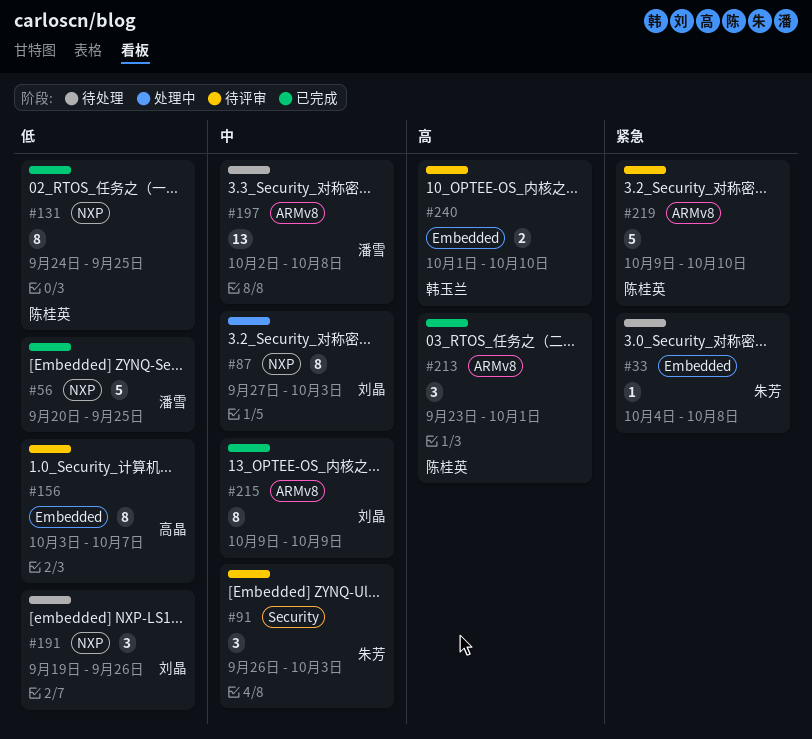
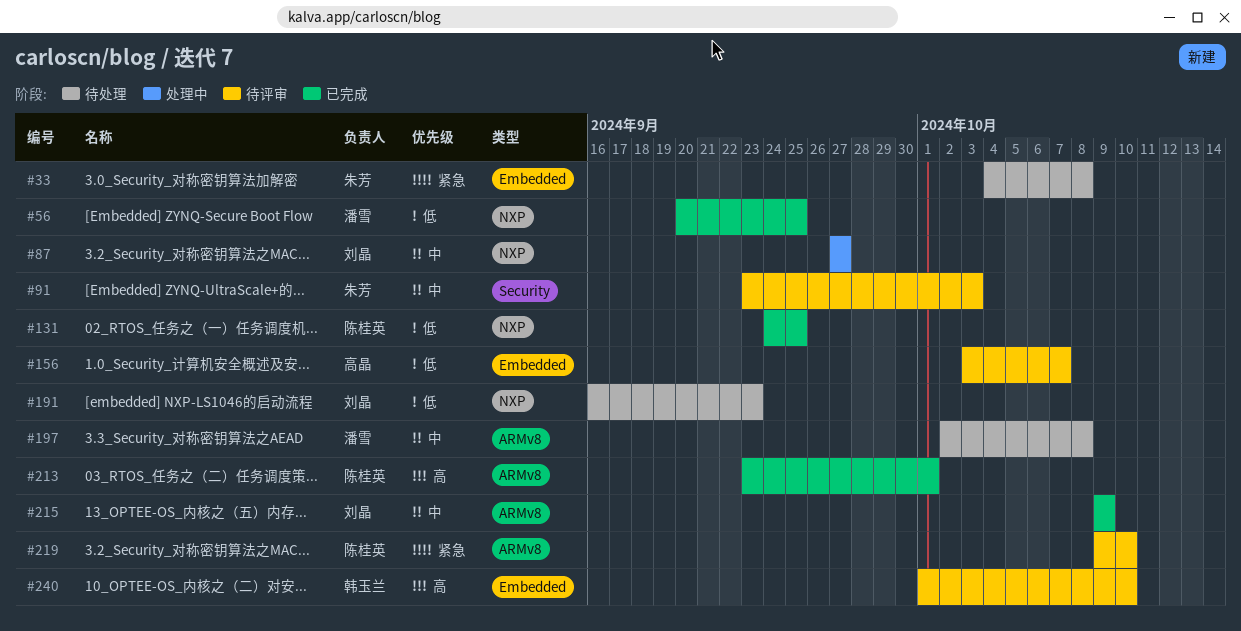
#87, due: Oct 3 -> Sep 27
#91, start: Sep 26 -> Sep 23
#191, start: Sep 19 -> Sep 16
#191, due: Sep 26 -> Sep 23

